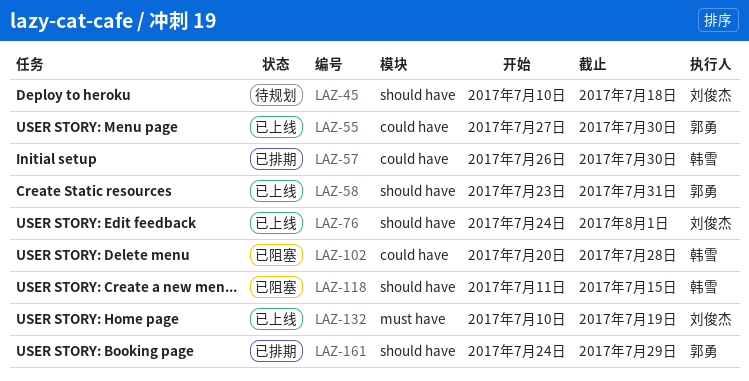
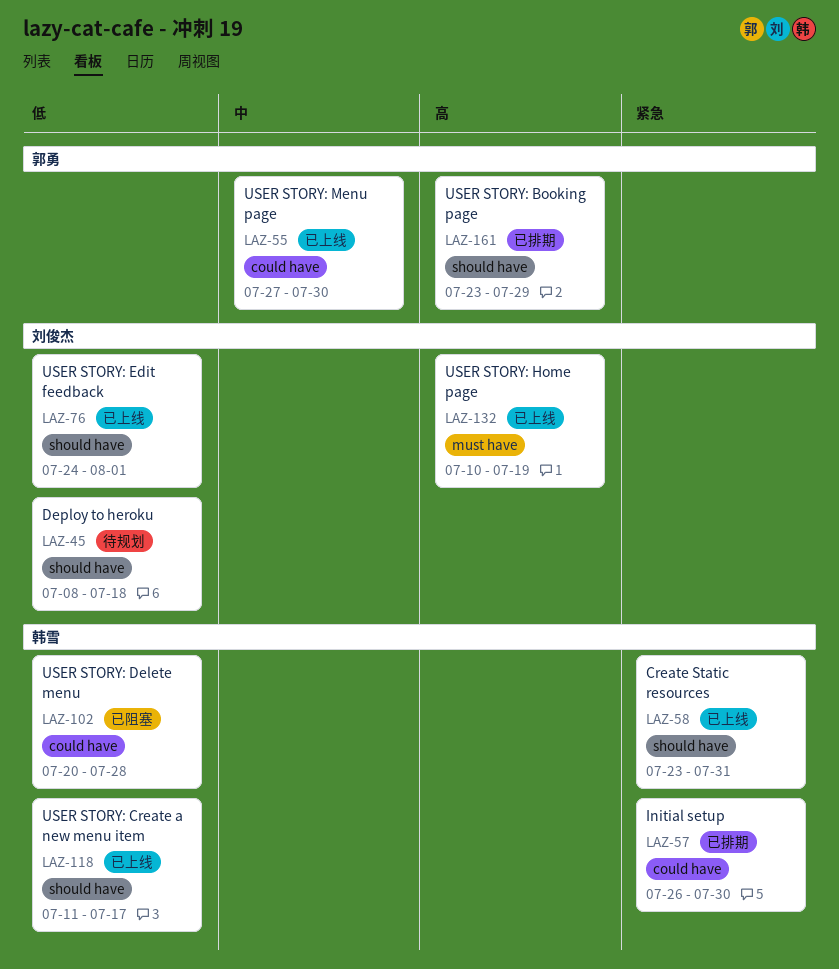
LAZ-45, start: Jul 10 -> Jul 8
LAZ-58, owner: 郭勇 -> 韩雪
LAZ-118, status: 已阻塞 -> 已上线
LAZ-118, due: Jul 15 -> Jul 17
LAZ-161, start: Jul 24 -> Jul 23

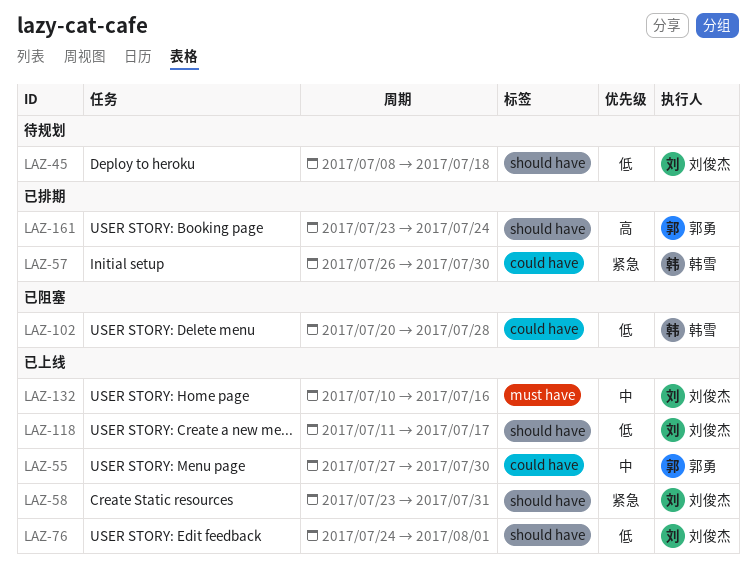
LAZ-58, owner: 韩雪 -> 刘俊杰
LAZ-118, owner: 韩雪 -> 刘俊杰
LAZ-132, priority: 高 -> 中
LAZ-132, due: Jul 19 -> Jul 16
LAZ-161, due: Jul 29 -> Jul 24

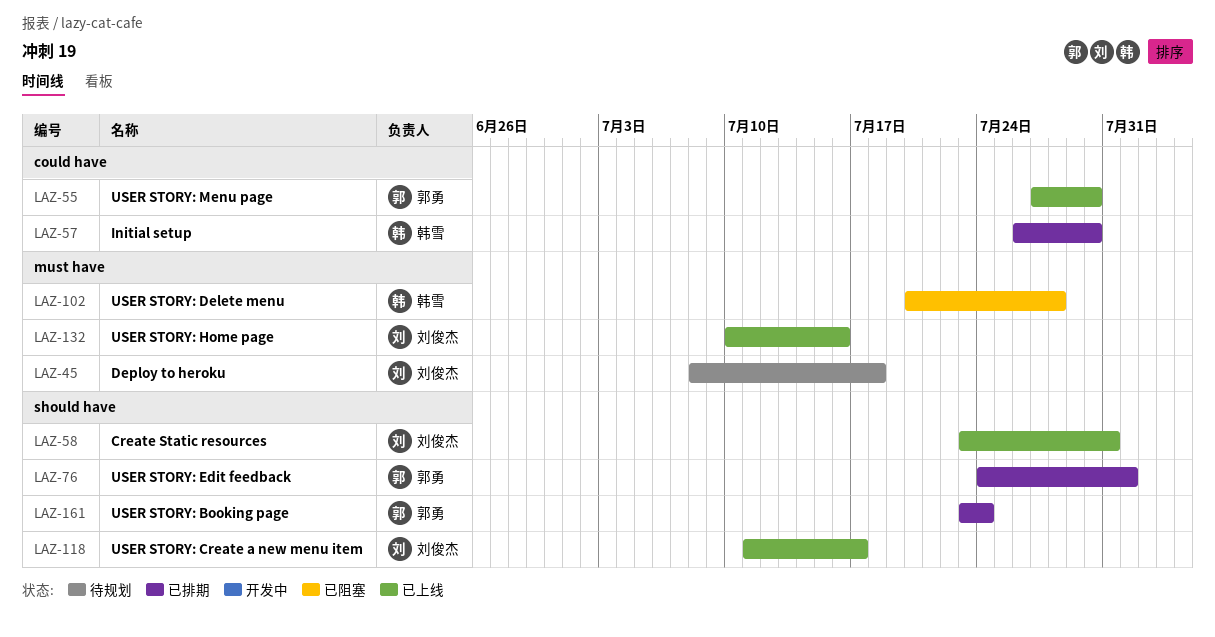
LAZ-45, label: should have -> must have
LAZ-76, status: 已上线 -> 已排期
LAZ-76, owner: 刘俊杰 -> 郭勇
LAZ-102, label: could have -> must have

